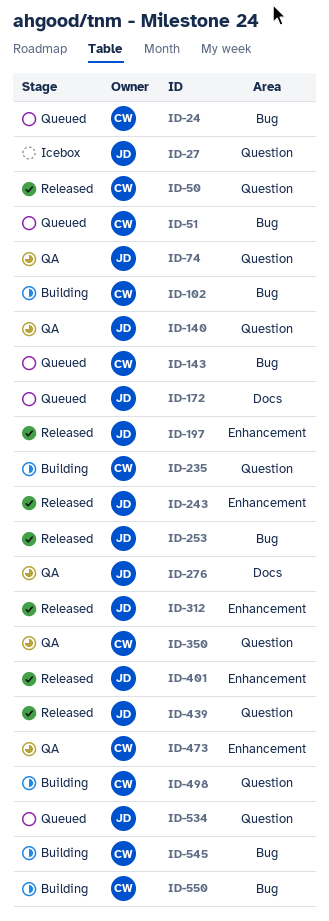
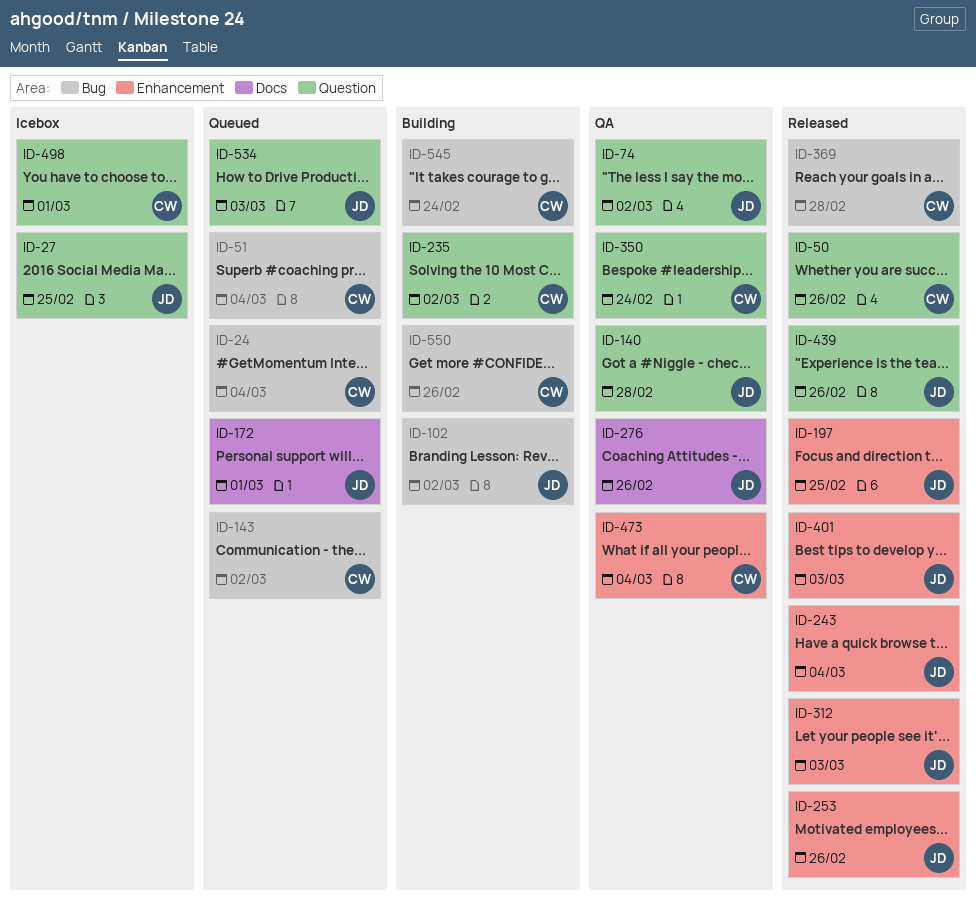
ID-102, owner: CW -> JD
ID-253, label: Bug -> Enhancement
ID-369: none -> present
ID-498, status: Building -> Icebox

